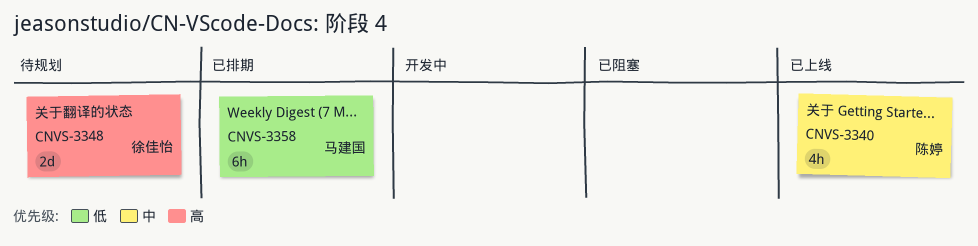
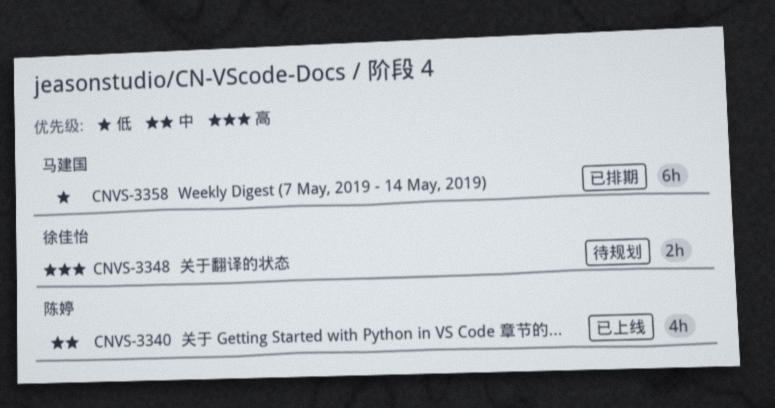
CNVS-3348, estimate: 2d -> 2h

